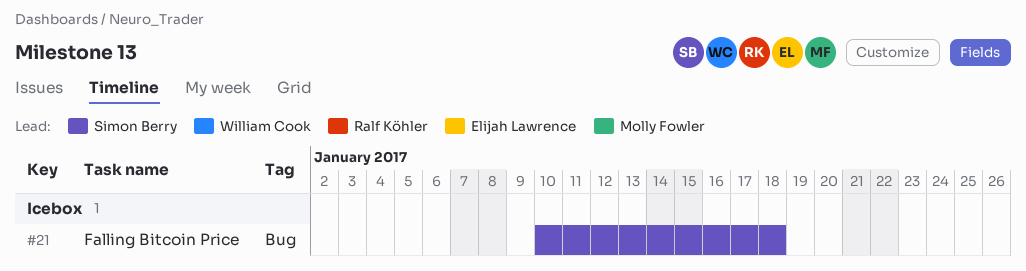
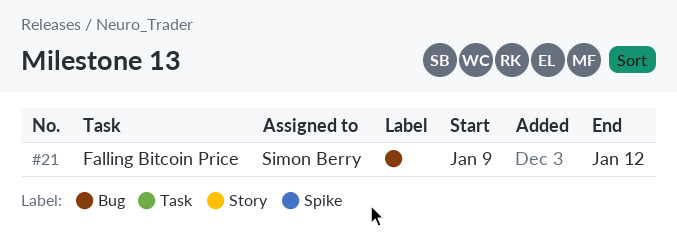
#21, start: Jan 10 -> Jan 9
#21, due: Jan 18 -> Jan 12

